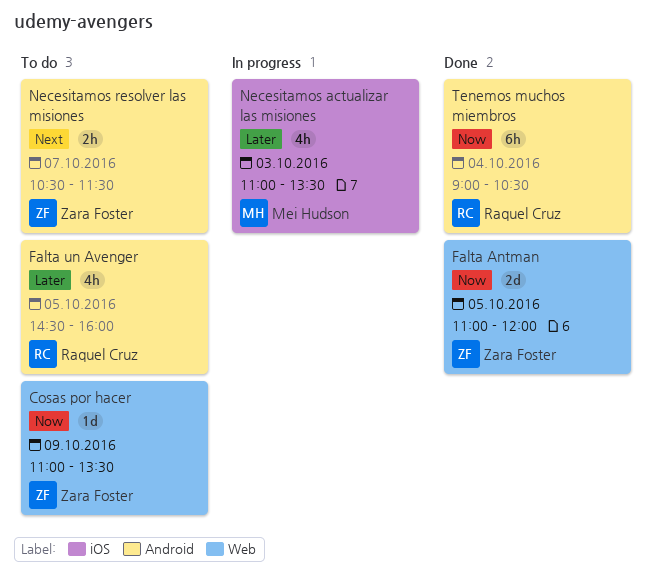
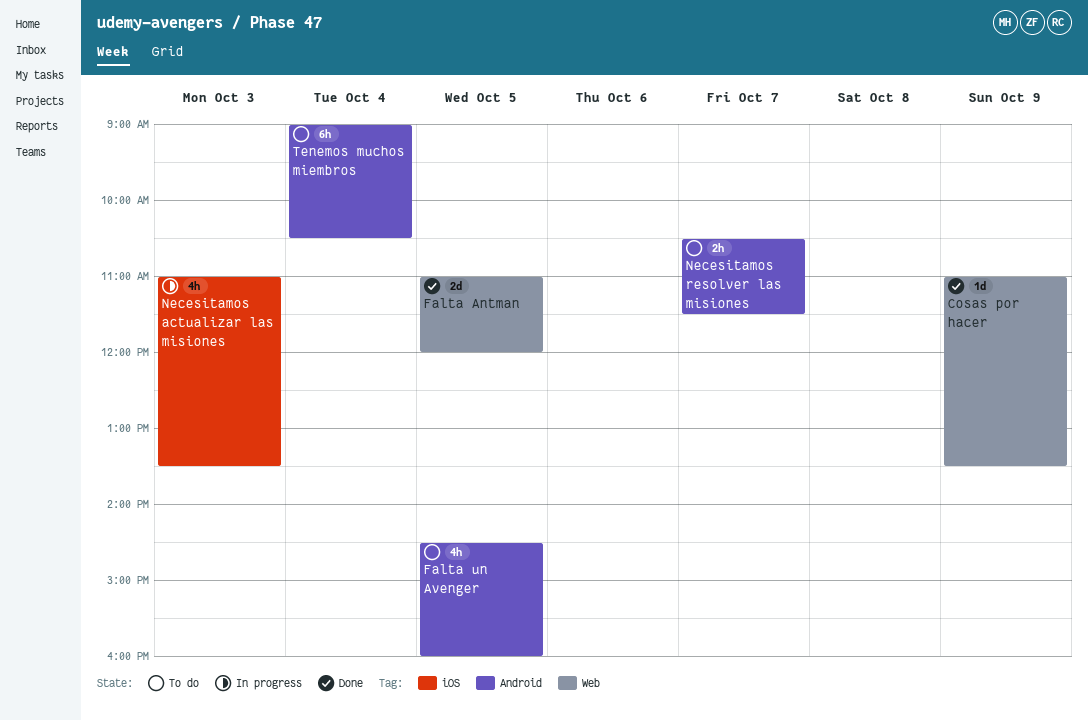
Cosas por hacer, status: To do -> Done
Tenemos muchos miembros, status: Done -> To do

